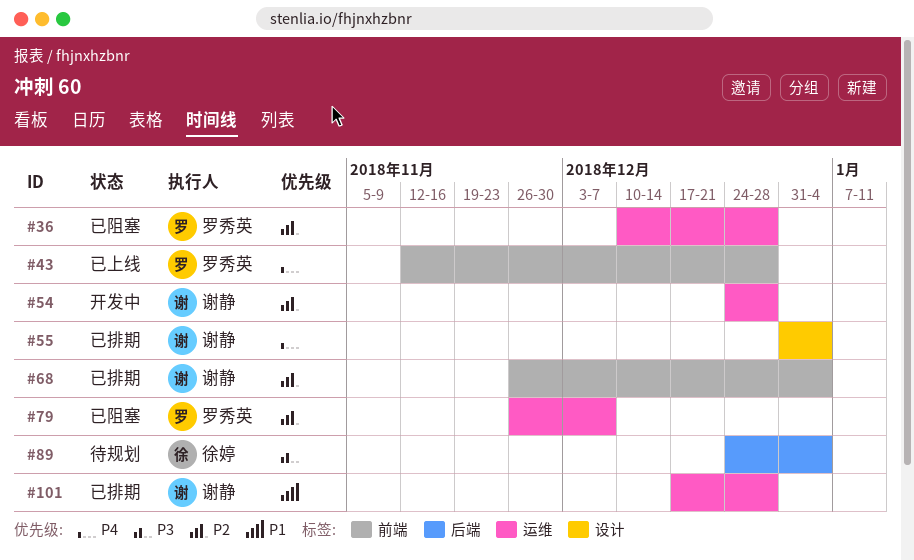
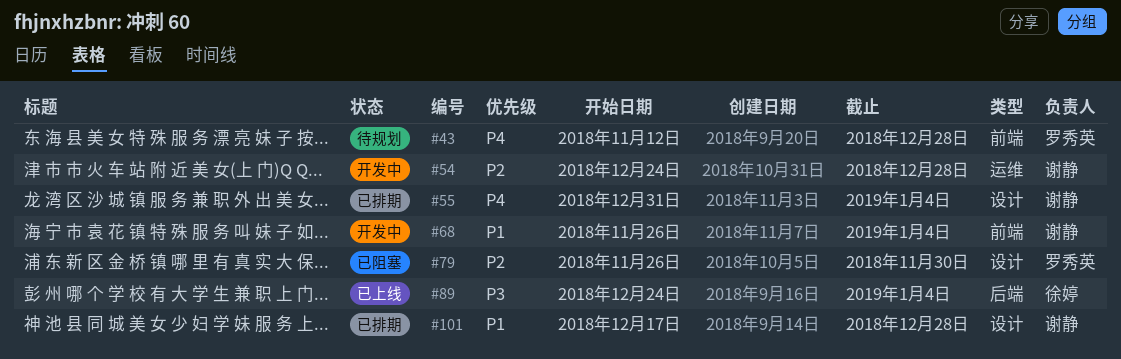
#36: present -> none
#43, status: 已上线 -> 待规划
#68, status: 已排期 -> 开发中
#68, priority: P2 -> P1
#79, label: 运维 -> 设计
#79, due: Dec 7 -> Nov 30
#89, status: 待规划 -> 已上线
#101, label: 运维 -> 设计

